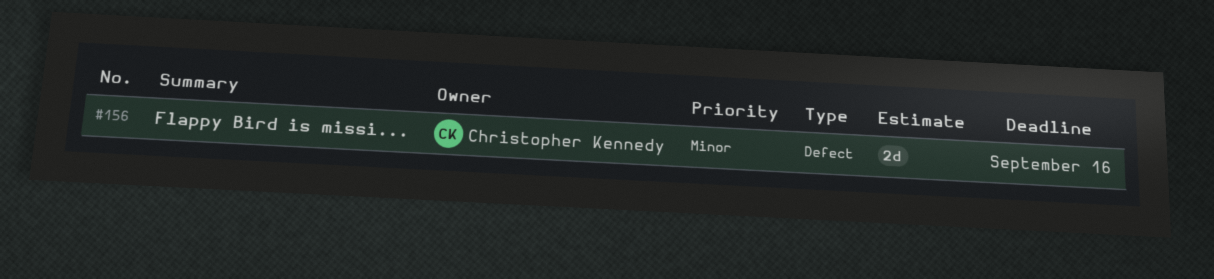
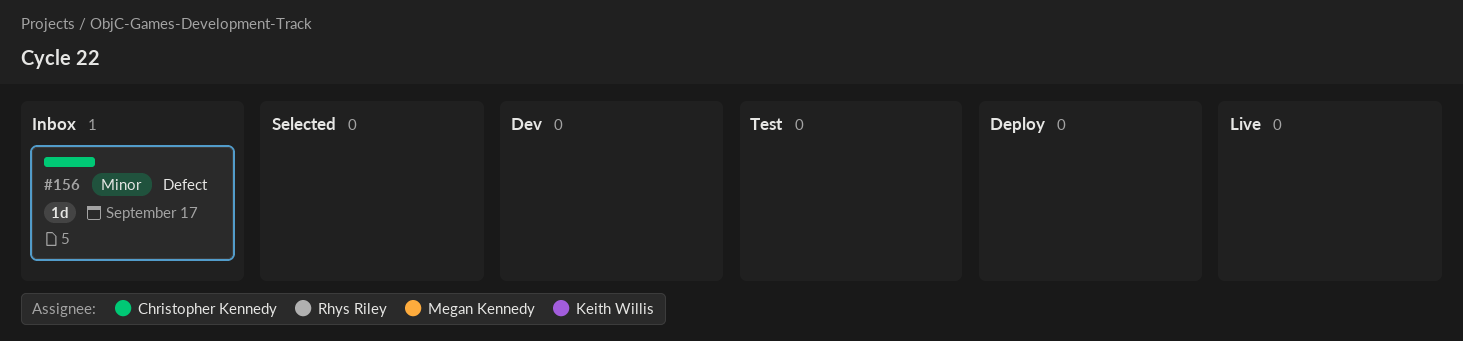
#156, estimate: 2d -> 1d
#156, due: Sep 16 -> Sep 17

